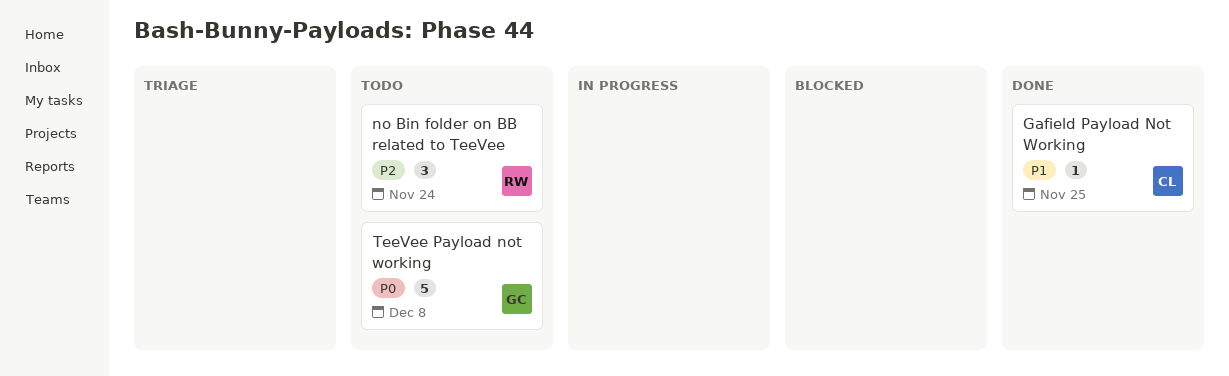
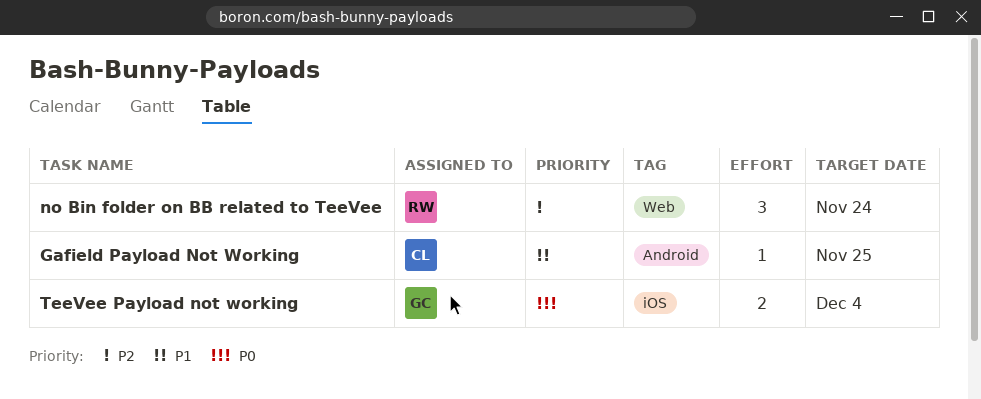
TeeVee Payload not working, estimate: 5 -> 2
TeeVee Payload not working, due: Dec 8 -> Dec 4

